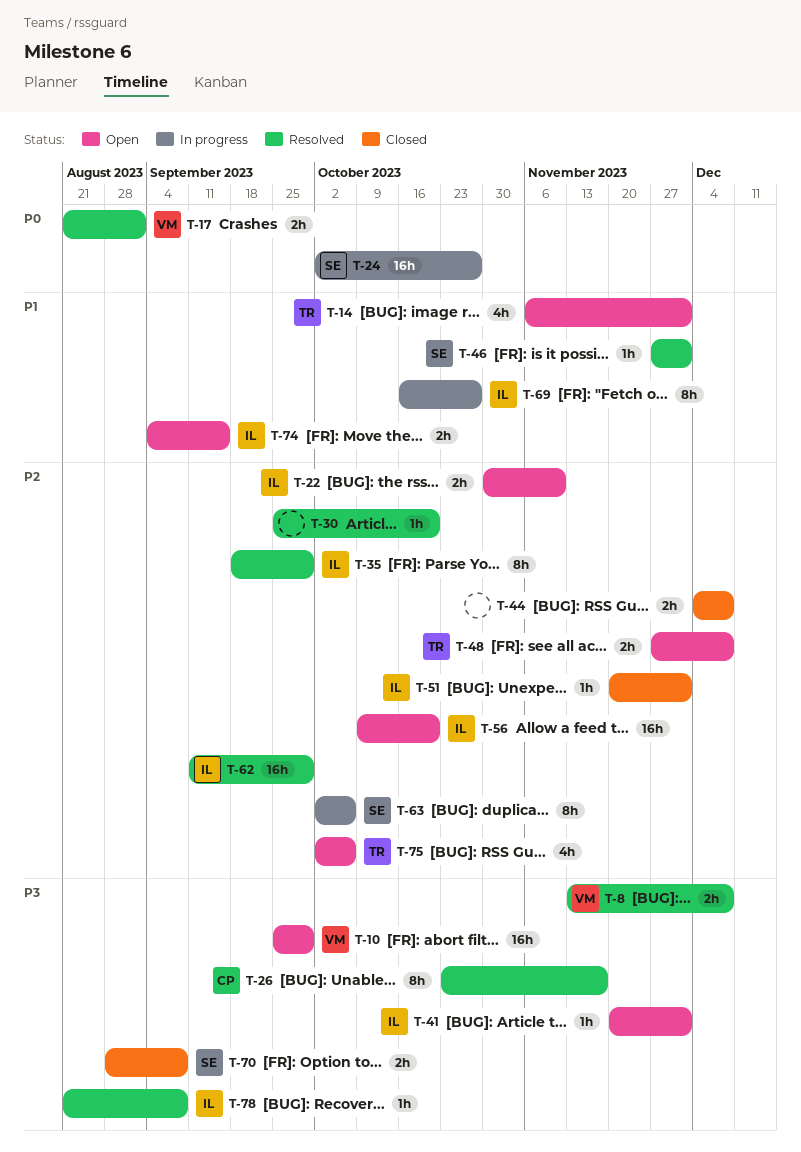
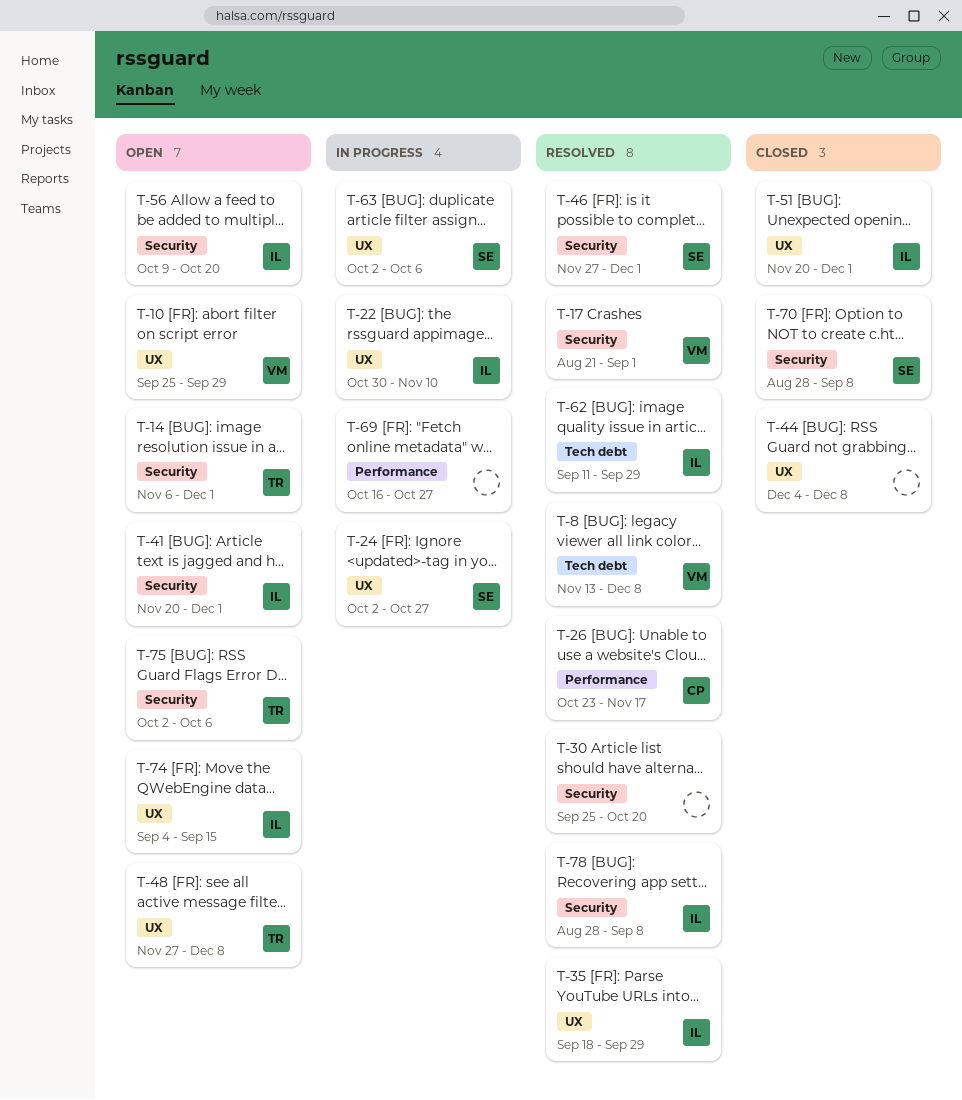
T-22, status: Open -> In progress
T-69, owner: IL -> none
T-78, start: Aug 21 -> Aug 28

